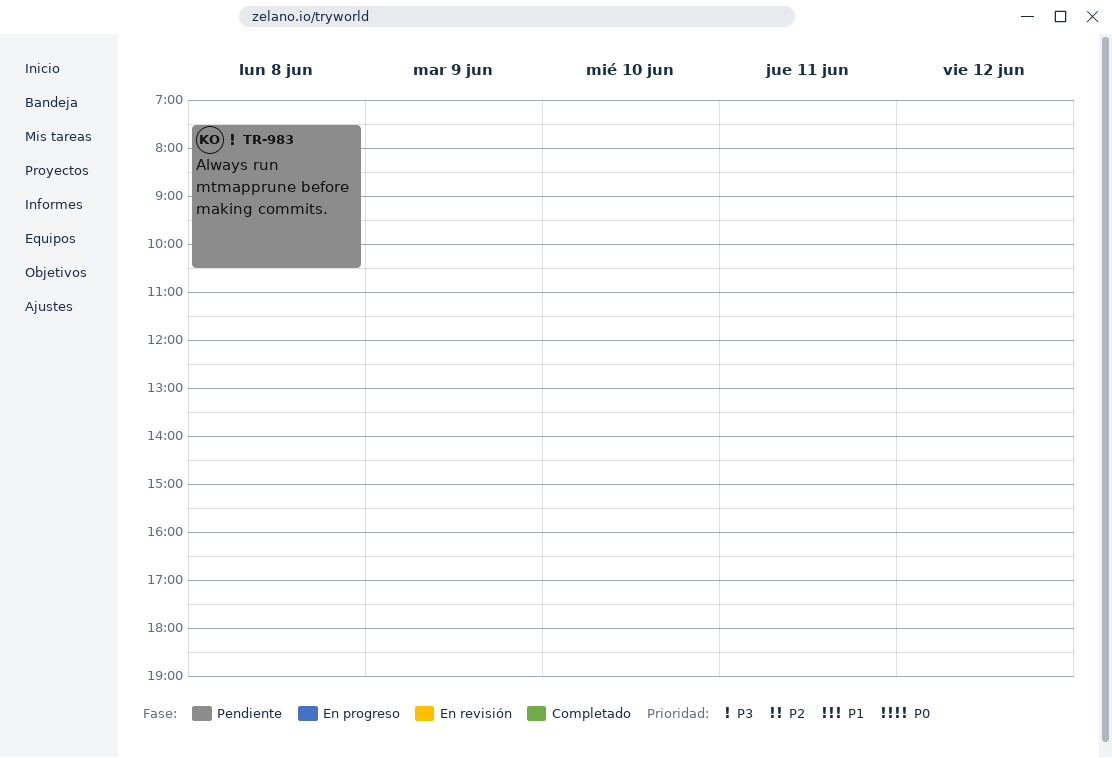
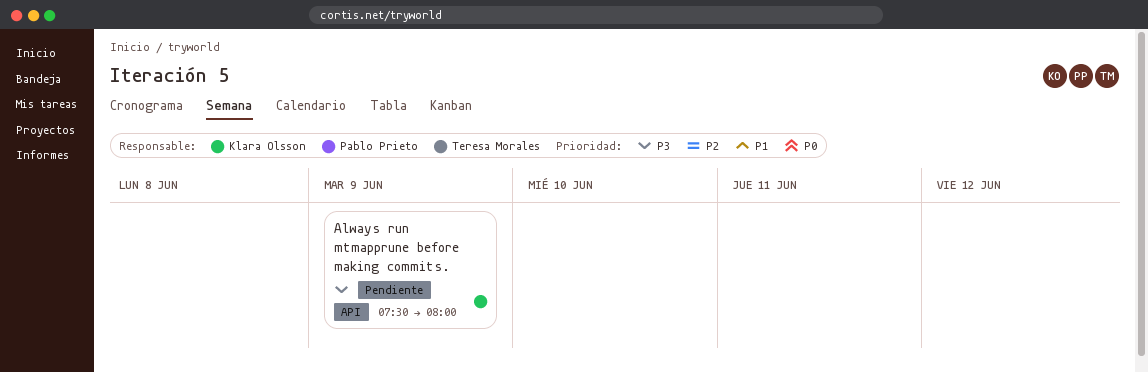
Always run mtmapprune before making commits., day: Jun 8 -> Jun 9
Always run mtmapprune before making commits., ends: 10:30 -> 08:00

